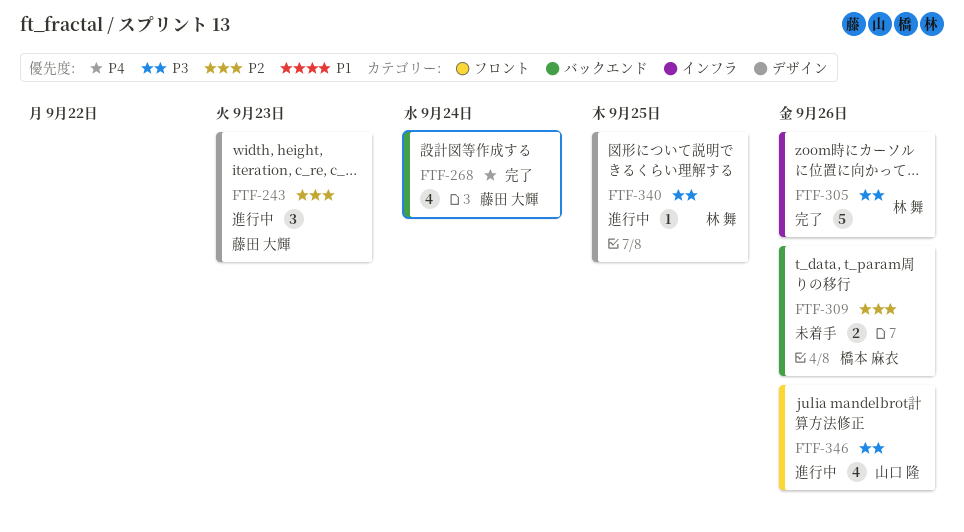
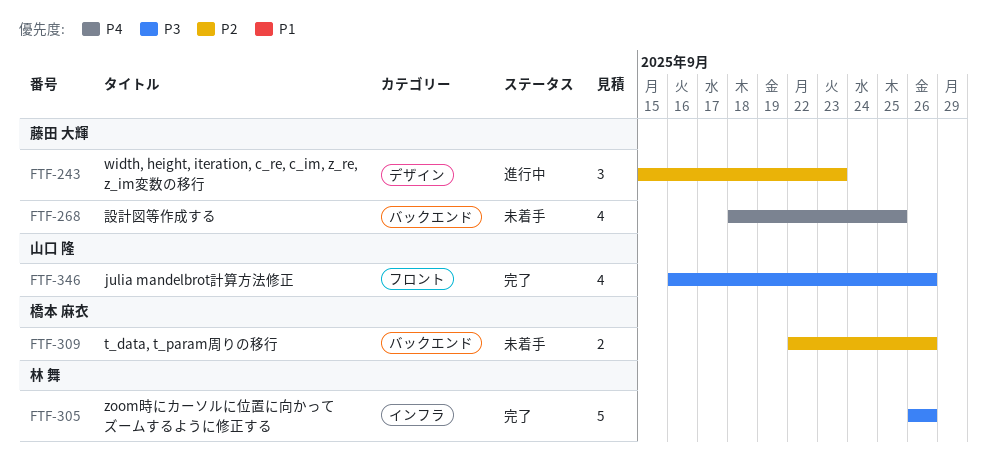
FTF-268, status: 完了 -> 未着手
FTF-268, due: Sep 24 -> Sep 25
FTF-340: present -> none
FTF-346, status: 進行中 -> 完了

